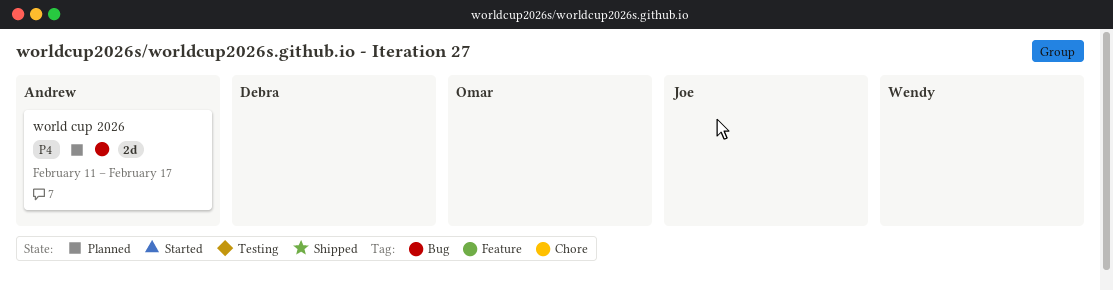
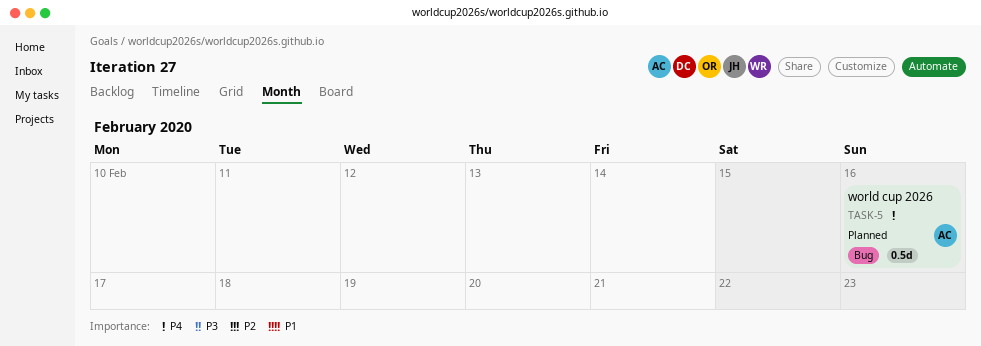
world cup 2026, estimate: 2d -> 0.5d
world cup 2026, due: Feb 17 -> Feb 16

